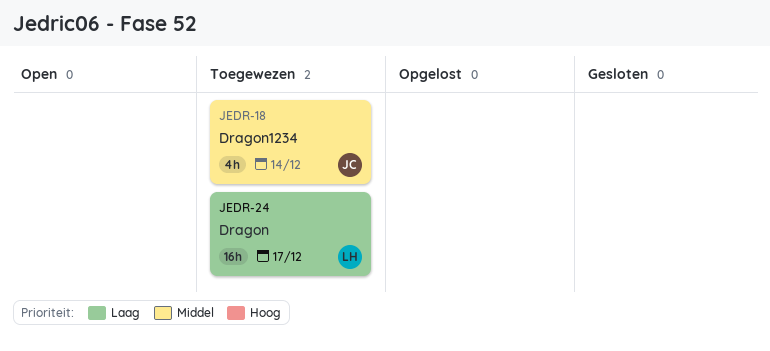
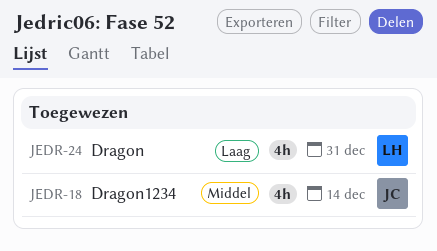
JEDR-24, estimate: 16h -> 4h
JEDR-24, due: Dec 17 -> Dec 31

